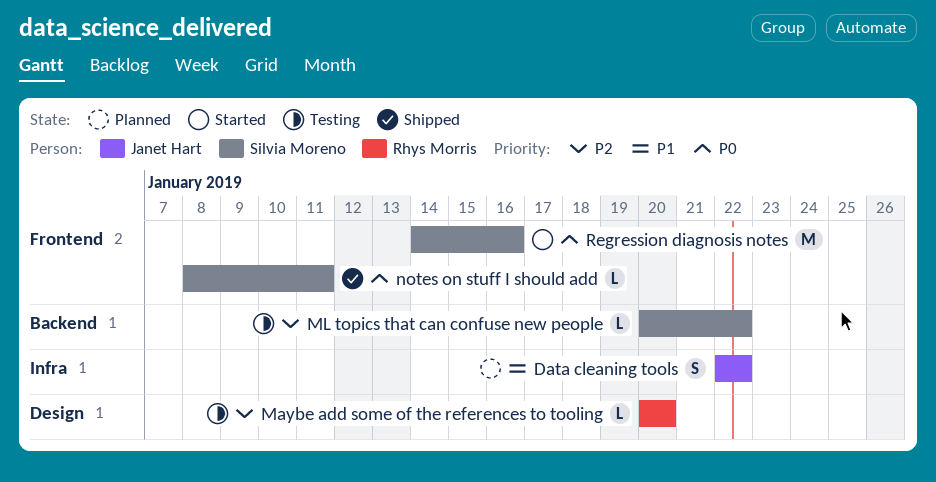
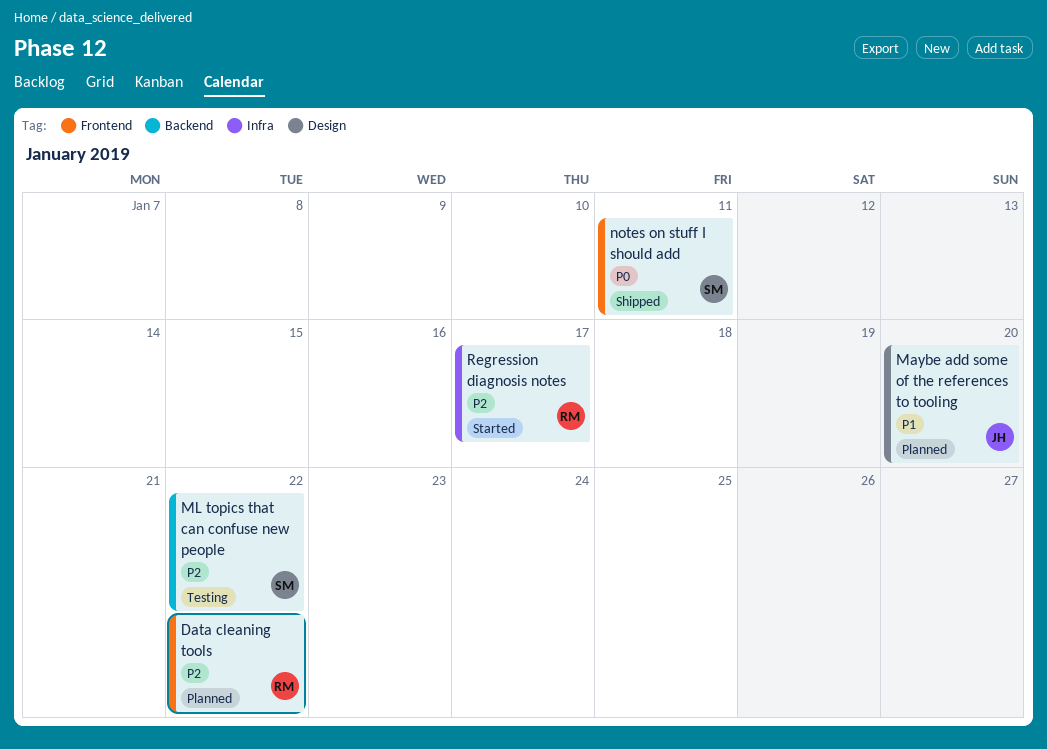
Data cleaning tools, owner: Janet Hart -> Rhys Morris
Data cleaning tools, priority: P1 -> P2
Data cleaning tools, label: Infra -> Frontend
Maybe add some of the references to tooling, status: Testing -> Planned
Maybe add some of the references to tooling, owner: Rhys Morris -> Janet Hart
Maybe add some of the references to tooling, priority: P2 -> P1
Regression diagnosis notes, owner: Silvia Moreno -> Rhys Morris
Regression diagnosis notes, priority: P0 -> P2
Regression diagnosis notes, label: Frontend -> Infra
Regression diagnosis notes, due: Jan 16 -> Jan 17

